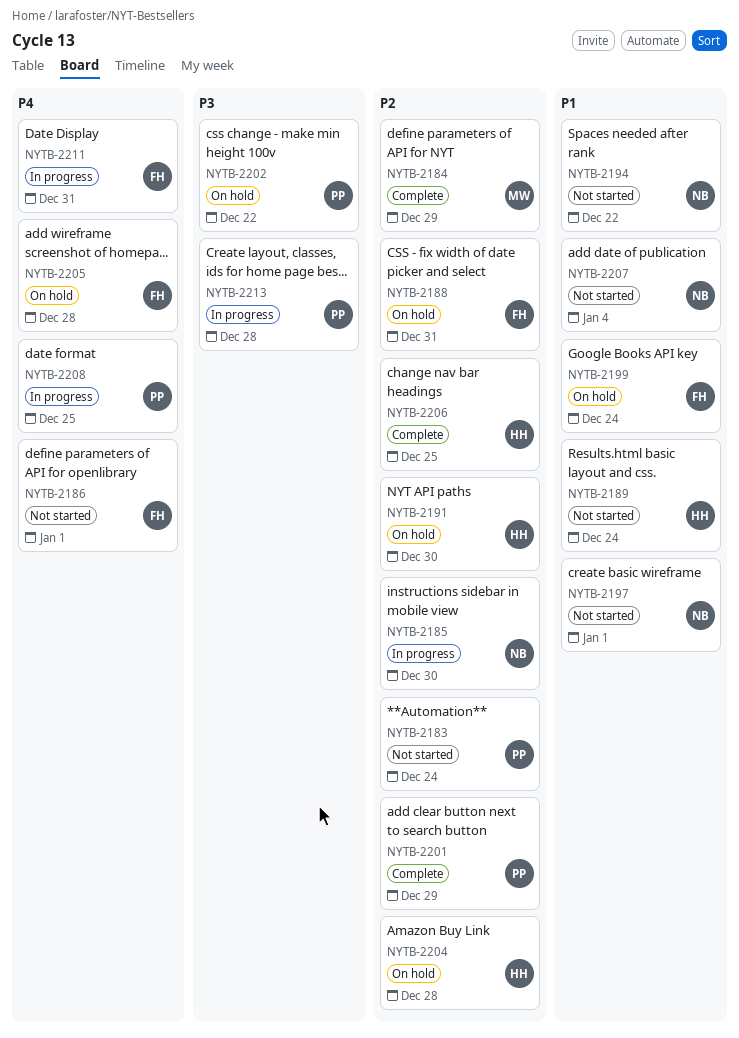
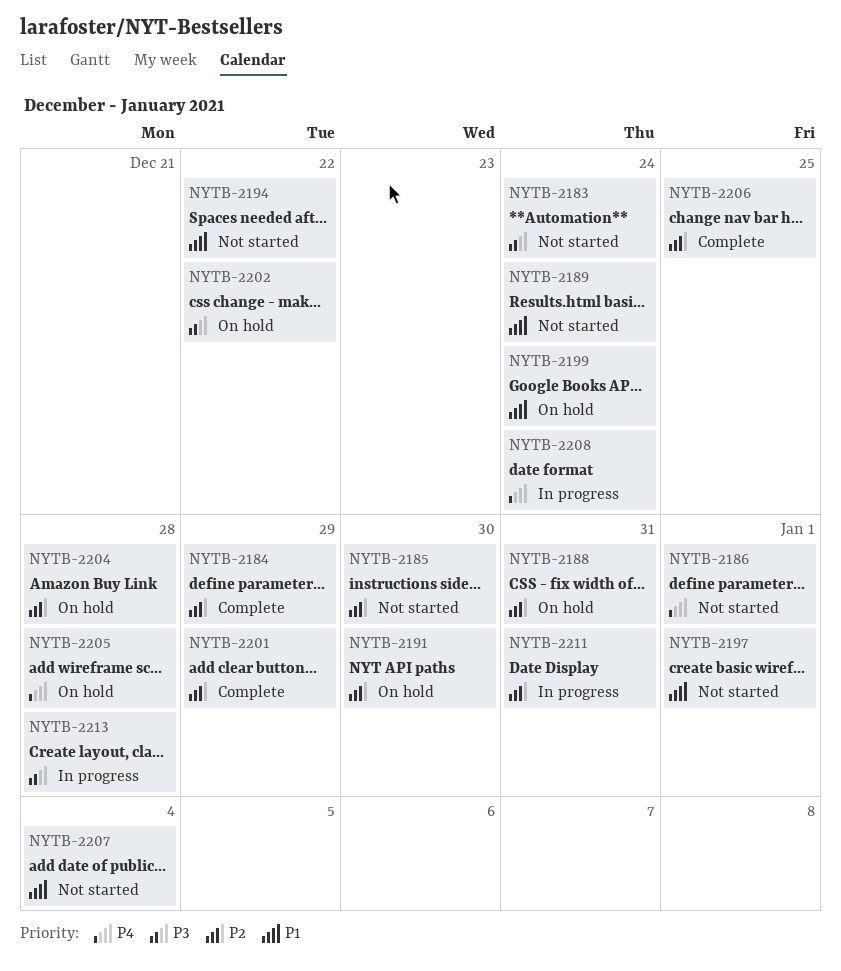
NYTB-2183, priority: P2 -> P3
NYTB-2185, status: In progress -> Not started
NYTB-2208, due: Dec 25 -> Dec 24
NYTB-2211, priority: P4 -> P2

